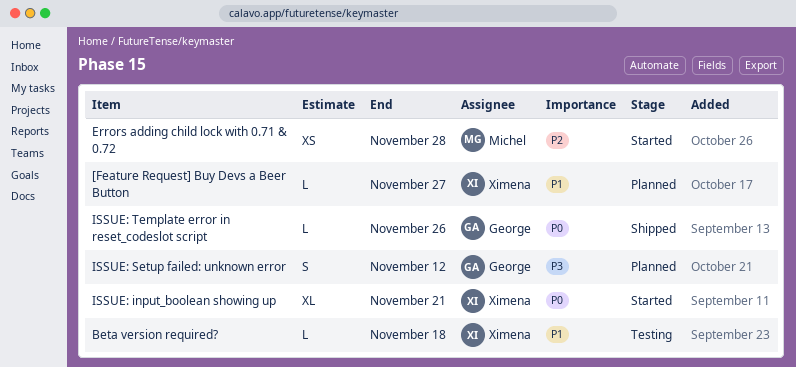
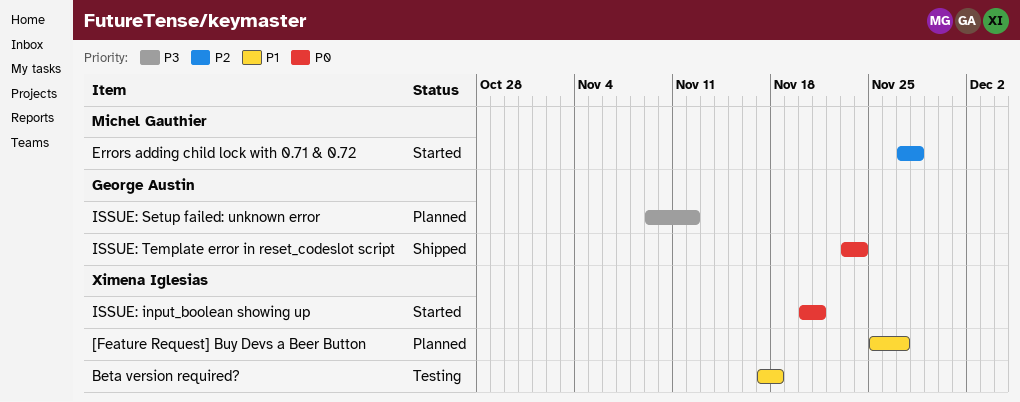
ISSUE: Template error in reset_codeslot script, due: Nov 26 -> Nov 24

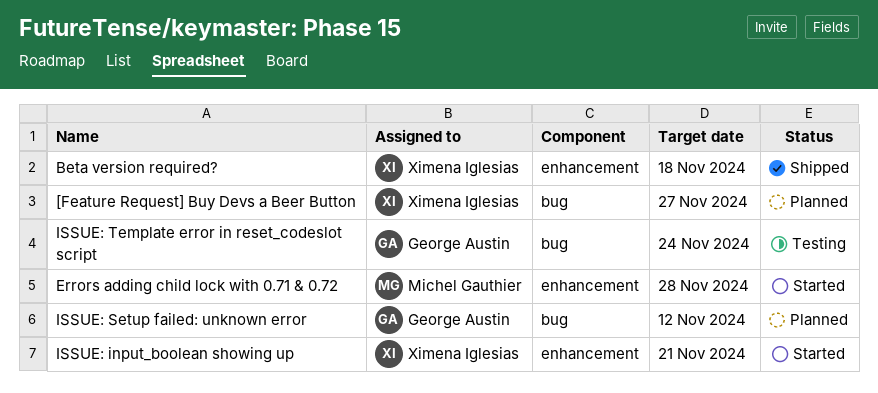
Beta version required?, status: Testing -> Shipped
ISSUE: Template error in reset_codeslot script, status: Shipped -> Testing

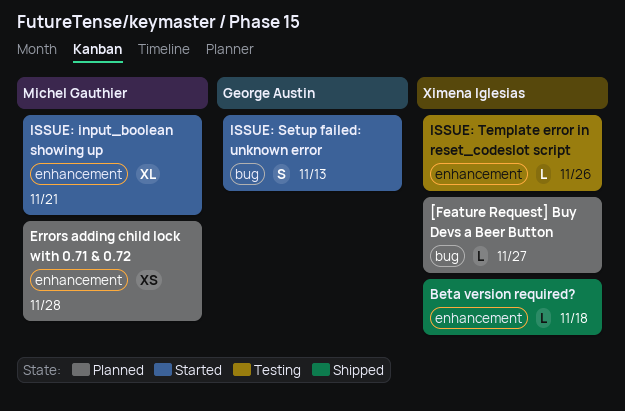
Errors adding child lock with 0.71 & 0.72, status: Started -> Planned
ISSUE: input_boolean showing up, owner: Ximena Iglesias -> Michel Gauthier
ISSUE: Setup failed: unknown error, status: Planned -> Started
ISSUE: Setup failed: unknown error, due: Nov 12 -> Nov 13
ISSUE: Template error in reset_codeslot script, owner: George Austin -> Ximena Iglesias
ISSUE: Template error in reset_codeslot script, label: bug -> enhancement
ISSUE: Template error in reset_codeslot script, due: Nov 24 -> Nov 26

